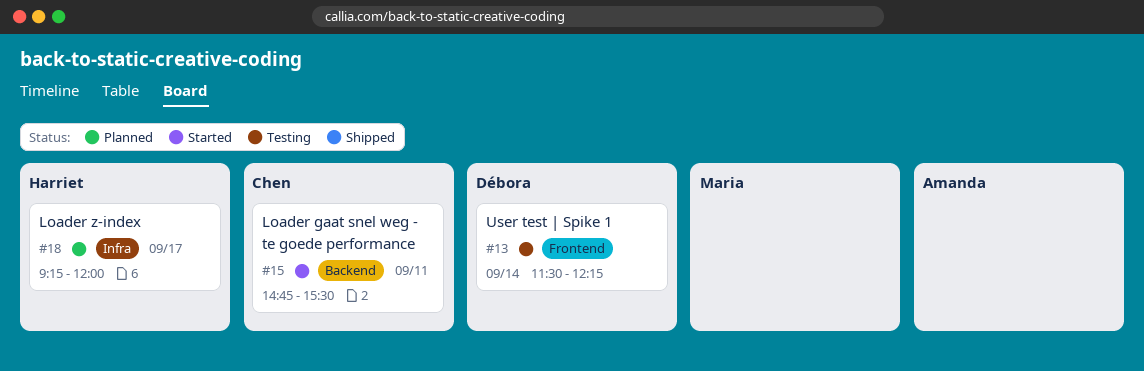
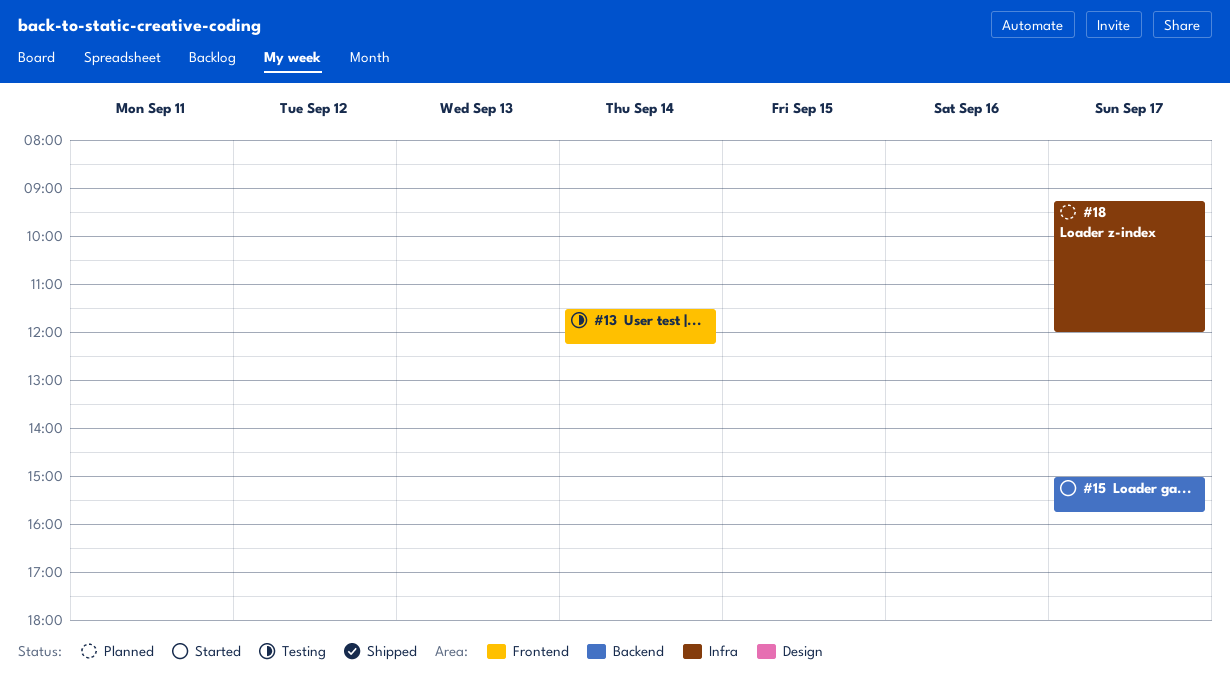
#15, day: Sep 11 -> Sep 17
#15, begins: 14:45 -> 15:00
#15, ends: 15:30 -> 15:45

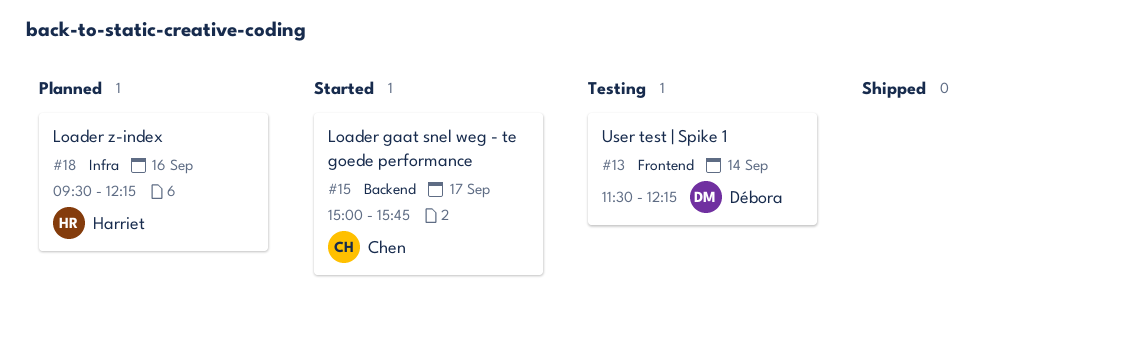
#18, day: Sep 17 -> Sep 16
#18, begins: 09:15 -> 09:30
#18, ends: 12:00 -> 12:15

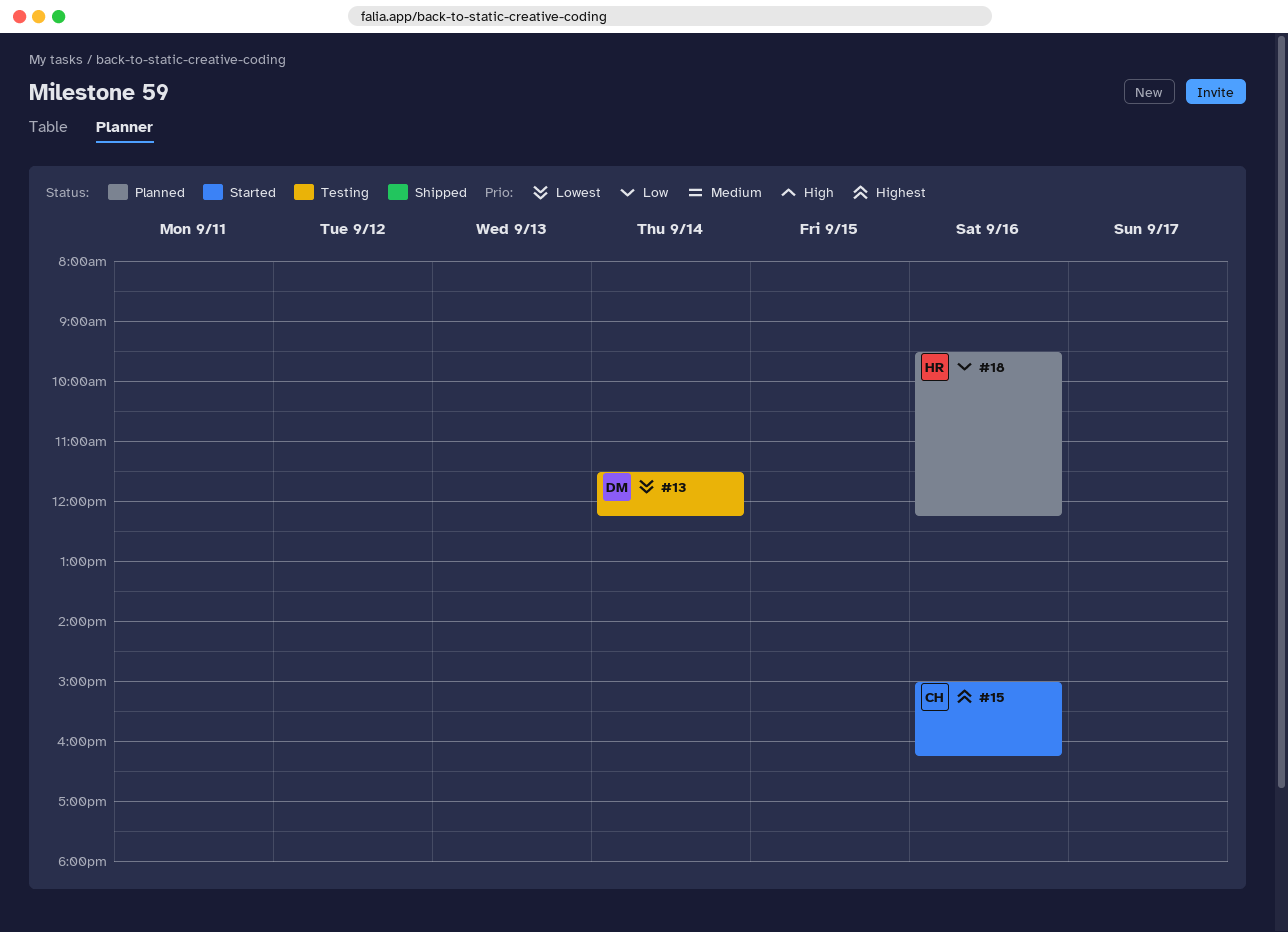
#15, day: Sep 17 -> Sep 16
#15, ends: 15:45 -> 16:15

